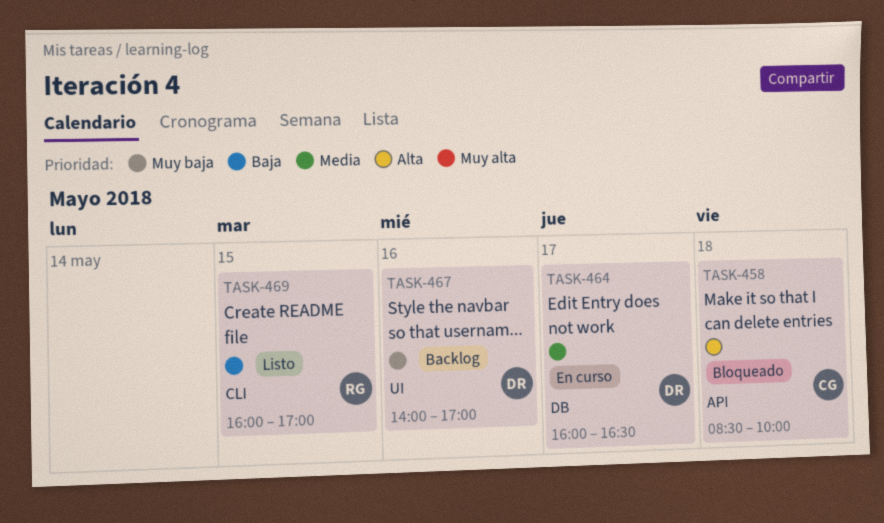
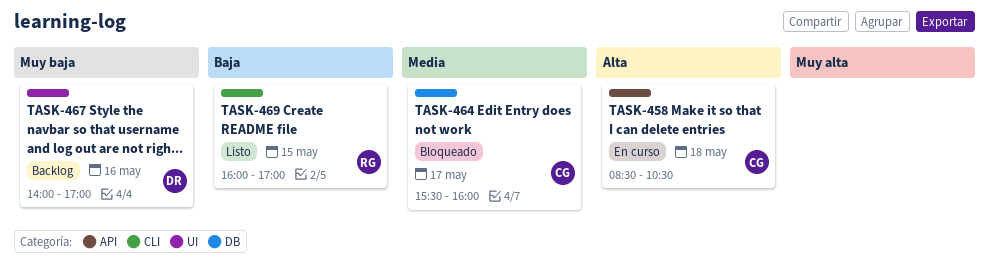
TASK-458, status: Bloqueado -> En curso
TASK-458, ends: 10:00 -> 10:30
TASK-464, status: En curso -> Bloqueado
TASK-464, owner: DR -> CG
TASK-464, begins: 16:00 -> 15:30
TASK-464, ends: 16:30 -> 16:00

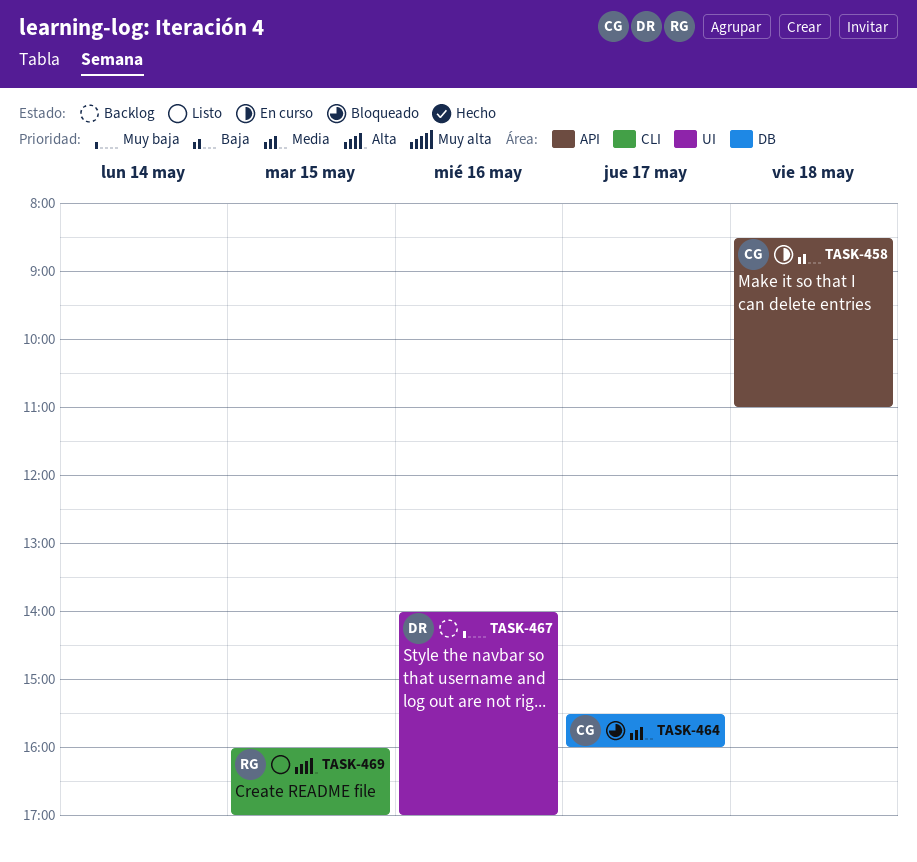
TASK-458, priority: Alta -> Baja
TASK-458, ends: 10:30 -> 11:00
TASK-469, priority: Baja -> Alta

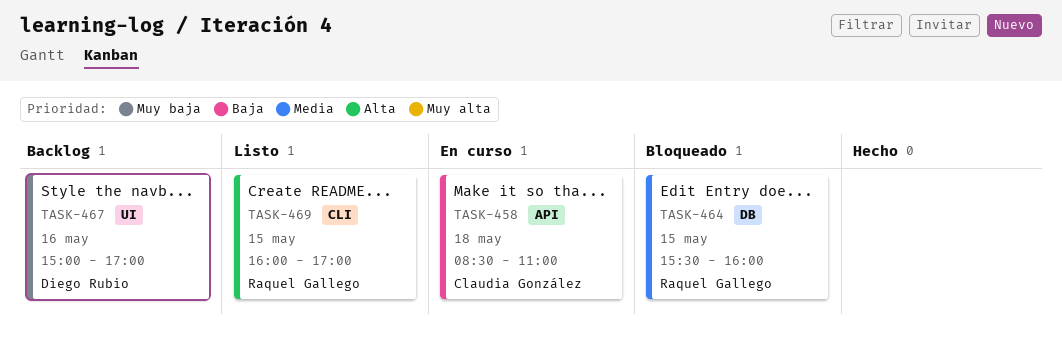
TASK-464, owner: Claudia González -> Raquel Gallego
TASK-464, day: May 17 -> May 15
TASK-467, begins: 14:00 -> 15:00

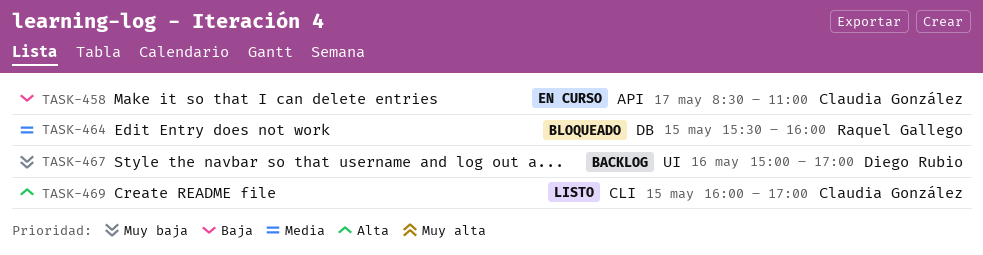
TASK-458, day: May 18 -> May 17
TASK-469, owner: Raquel Gallego -> Claudia González

